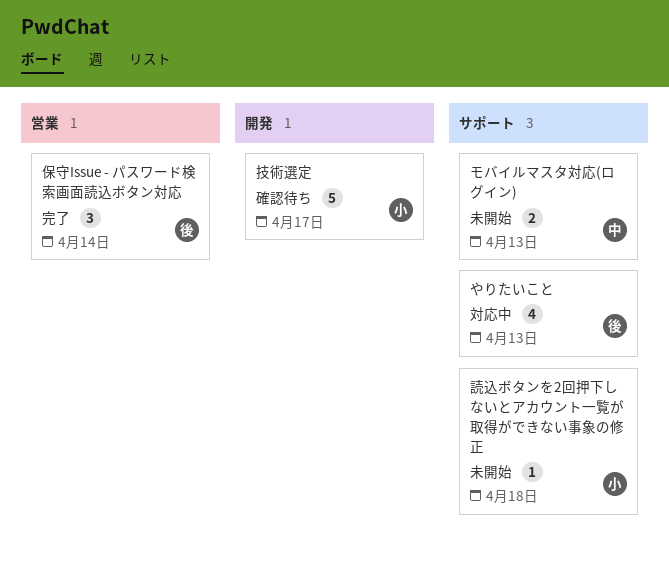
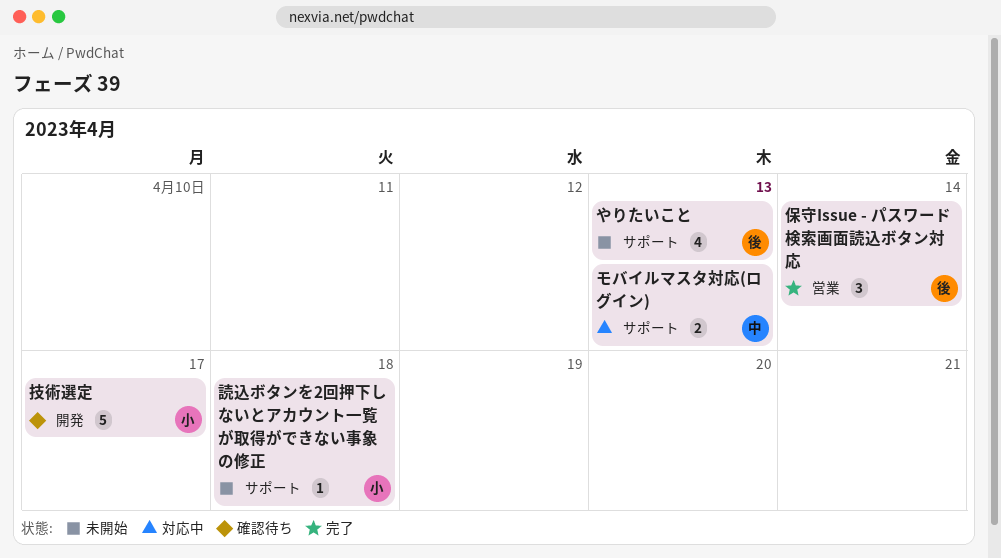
やりたいこと, status: 対応中 -> 未開始
モバイルマスタ対応(ログイン), status: 未開始 -> 対応中

